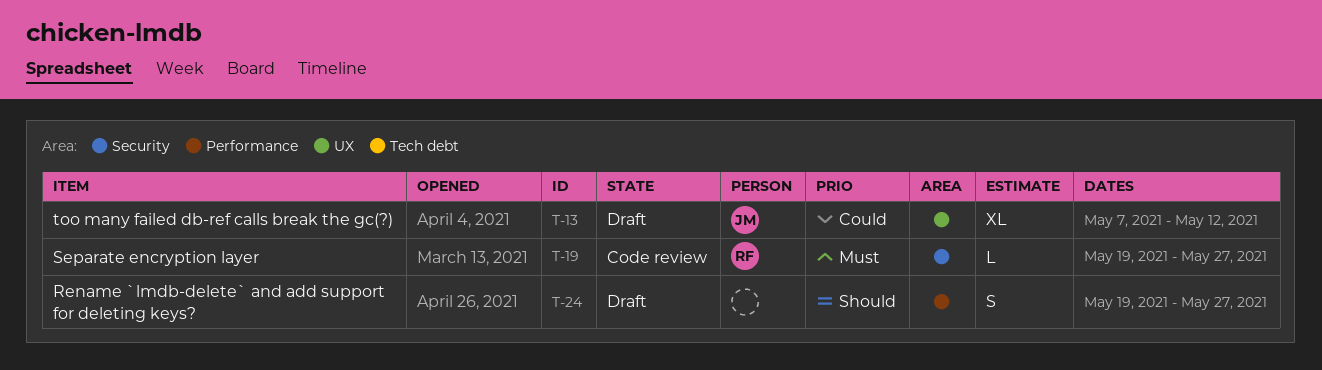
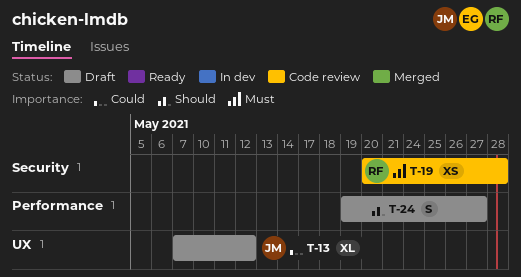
T-19, estimate: L -> XS
T-19, start: May 19 -> May 20
T-19, due: May 27 -> May 28

